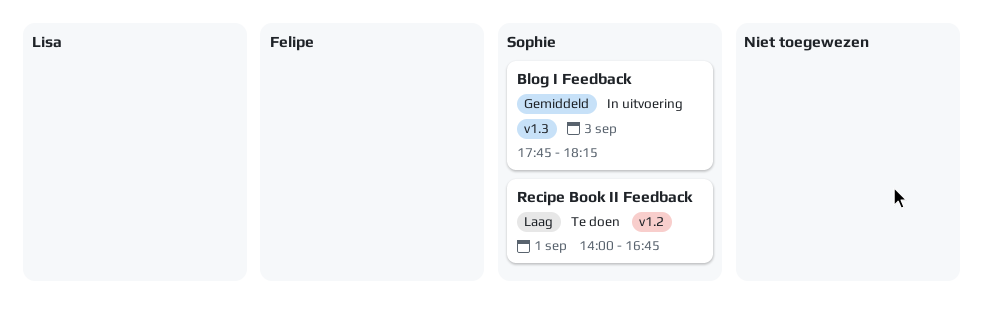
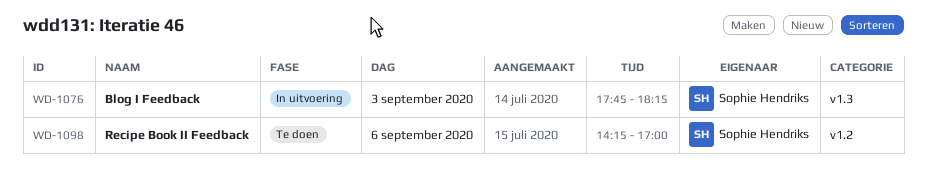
Recipe Book II Feedback, day: Sep 1 -> Sep 6
Recipe Book II Feedback, begins: 14:00 -> 14:15
Recipe Book II Feedback, ends: 16:45 -> 17:00

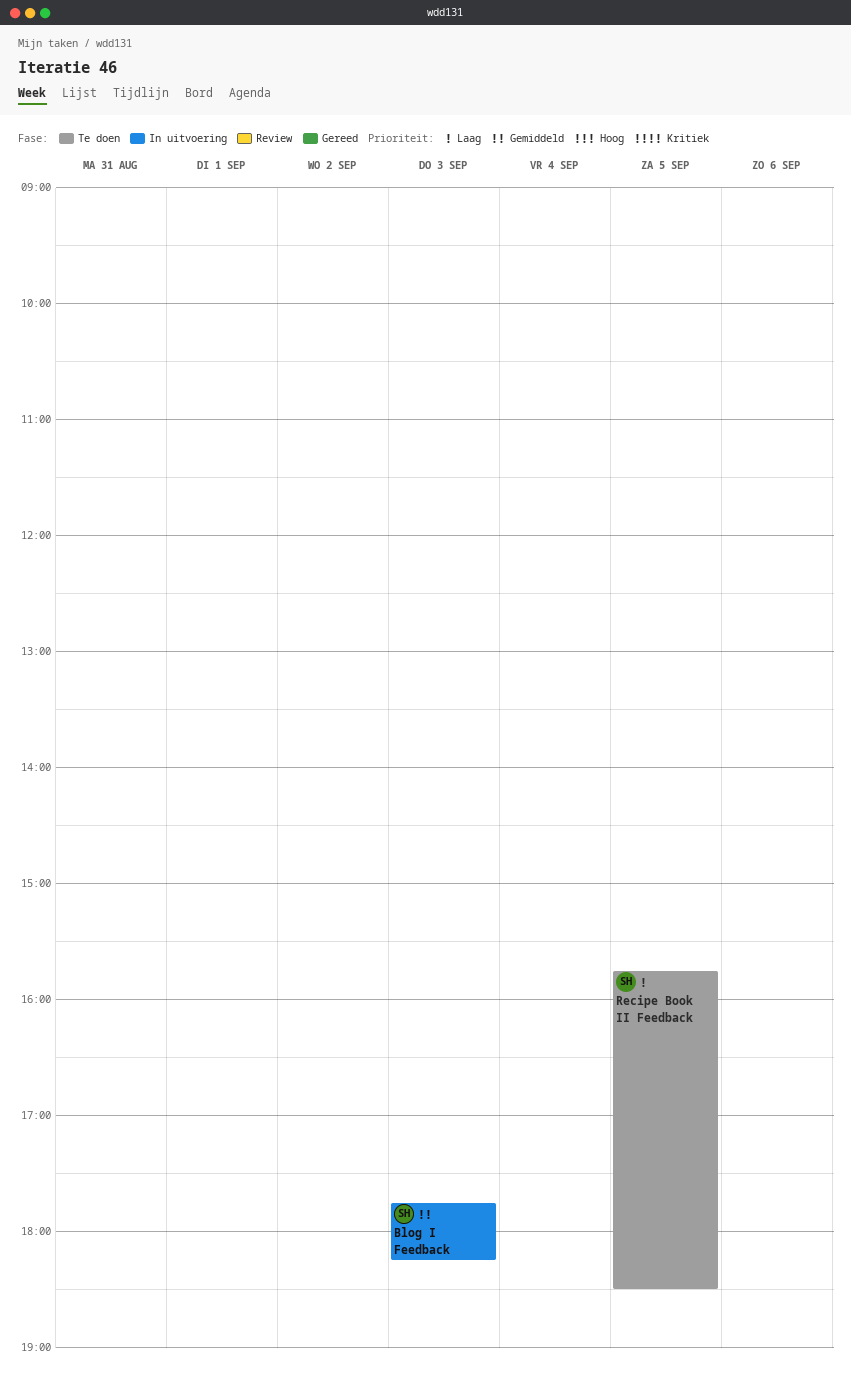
Recipe Book II Feedback, day: Sep 6 -> Sep 5
Recipe Book II Feedback, begins: 14:15 -> 15:45
Recipe Book II Feedback, ends: 17:00 -> 18:30

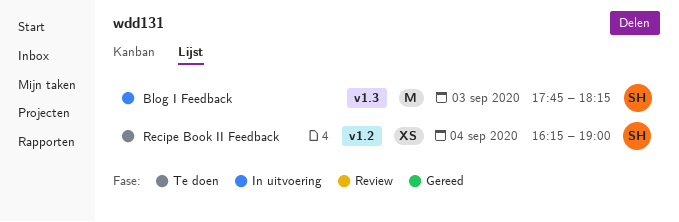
Recipe Book II Feedback, day: Sep 5 -> Sep 4
Recipe Book II Feedback, begins: 15:45 -> 16:15
Recipe Book II Feedback, ends: 18:30 -> 19:00

